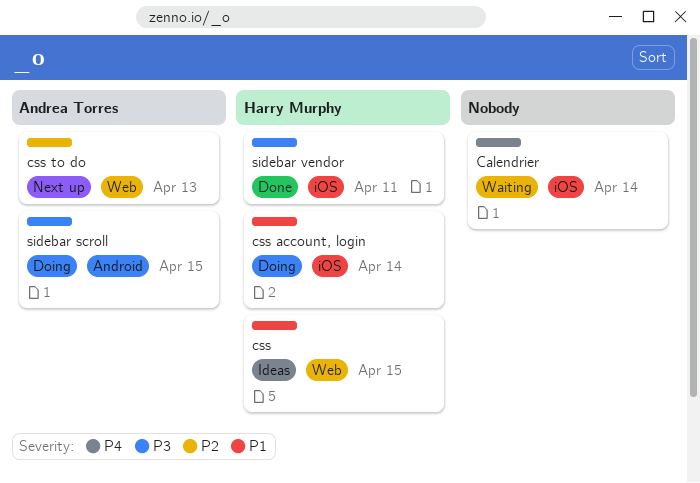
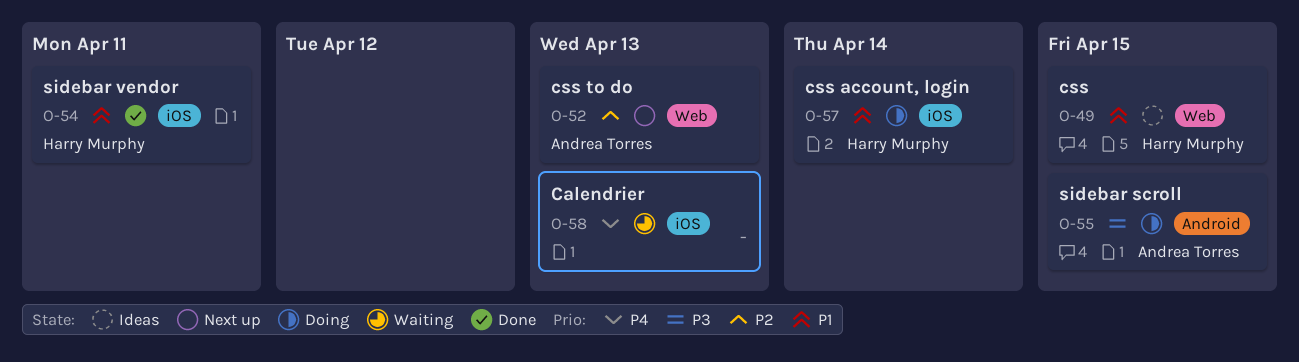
Calendrier, due: Apr 14 -> Apr 13
sidebar vendor, priority: P3 -> P1

